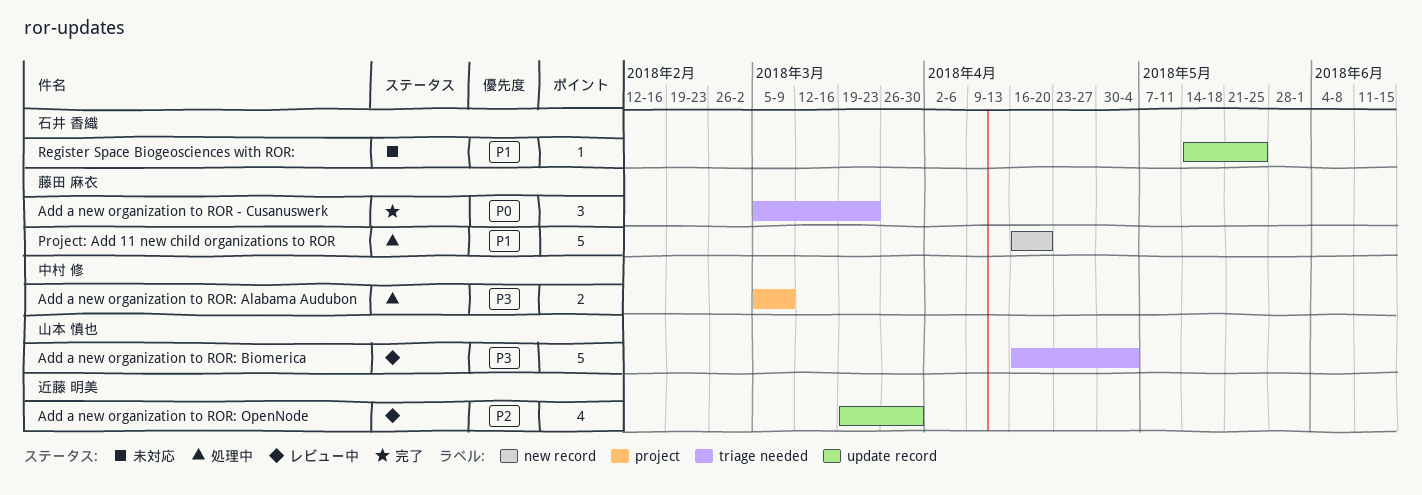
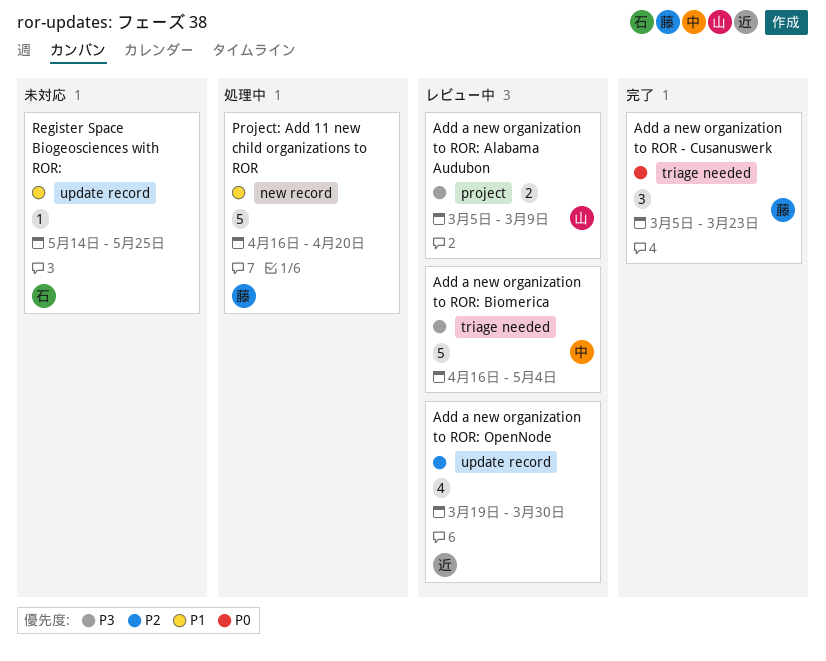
Add a new organization to ROR: Alabama Audubon, status: 処理中 -> レビュー中
Add a new organization to ROR: Alabama Audubon, owner: 中村 修 -> 山本 慎也
Add a new organization to ROR: Biomerica, owner: 山本 慎也 -> 中村 修

